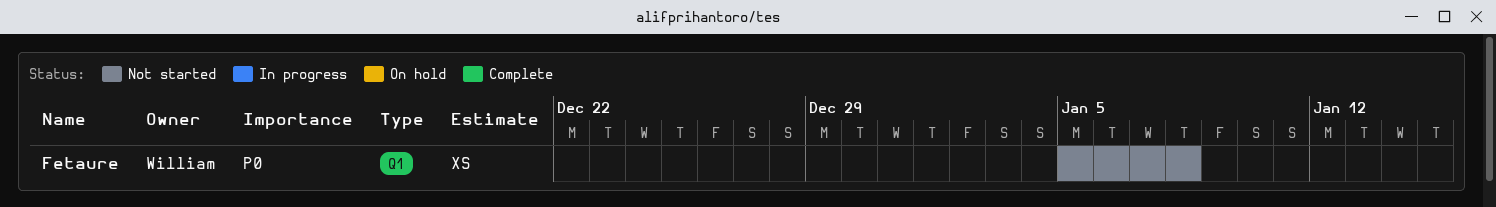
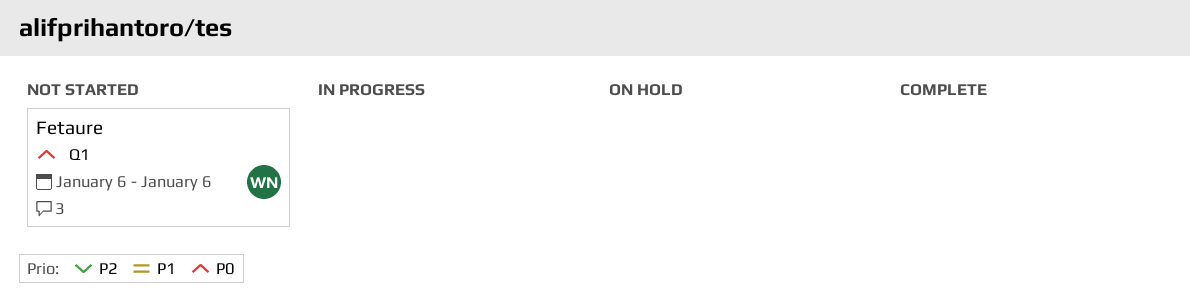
Fetaure, start: Jan 5 -> Jan 6
Fetaure, due: Jan 8 -> Jan 6

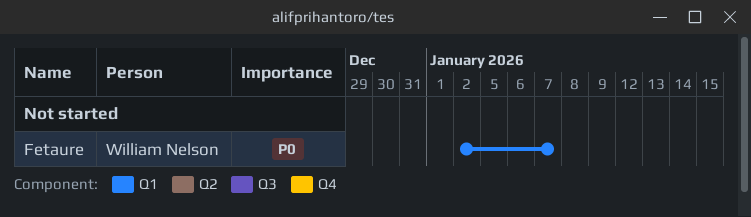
Fetaure, start: Jan 6 -> Jan 2
Fetaure, due: Jan 6 -> Jan 7

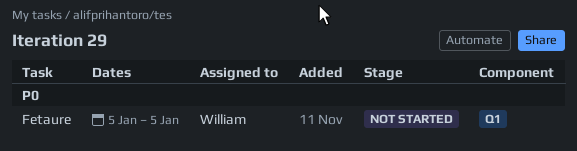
Fetaure, start: Jan 2 -> Jan 5
Fetaure, due: Jan 7 -> Jan 5

